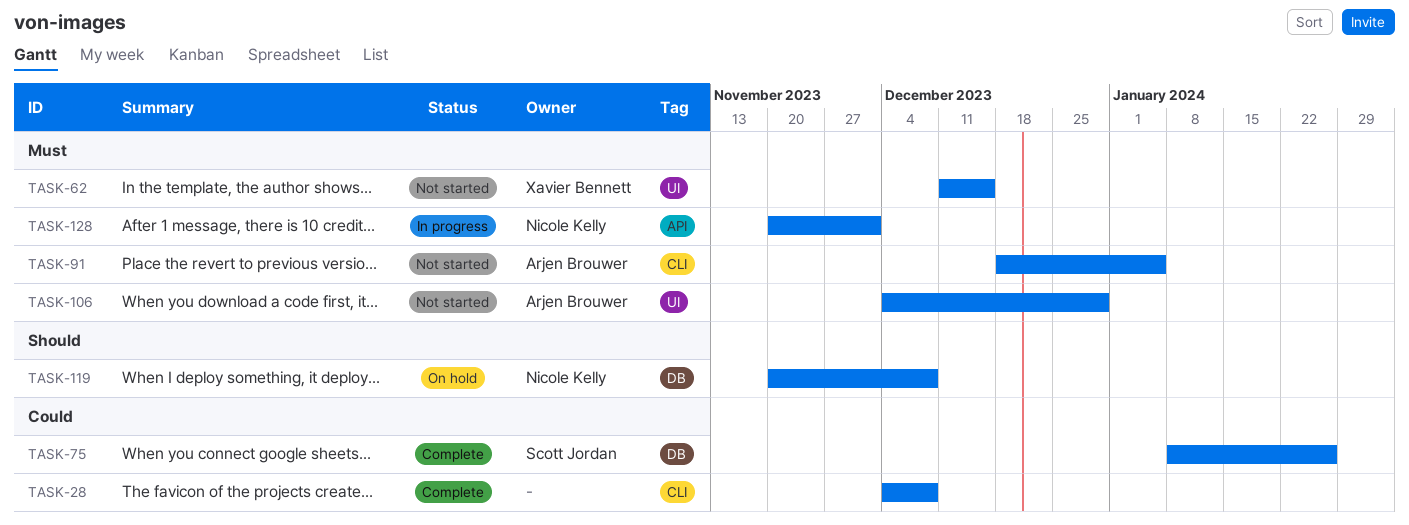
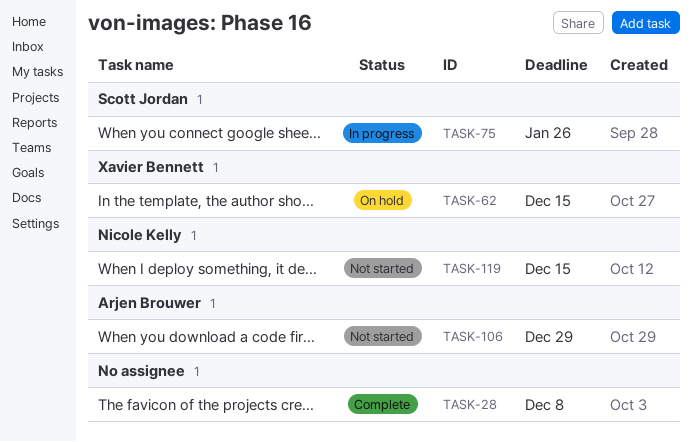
TASK-62, status: Not started -> On hold
TASK-75, status: Complete -> In progress
TASK-91: present -> none
TASK-119, status: On hold -> Not started
TASK-119, due: Dec 8 -> Dec 15
TASK-128: present -> none

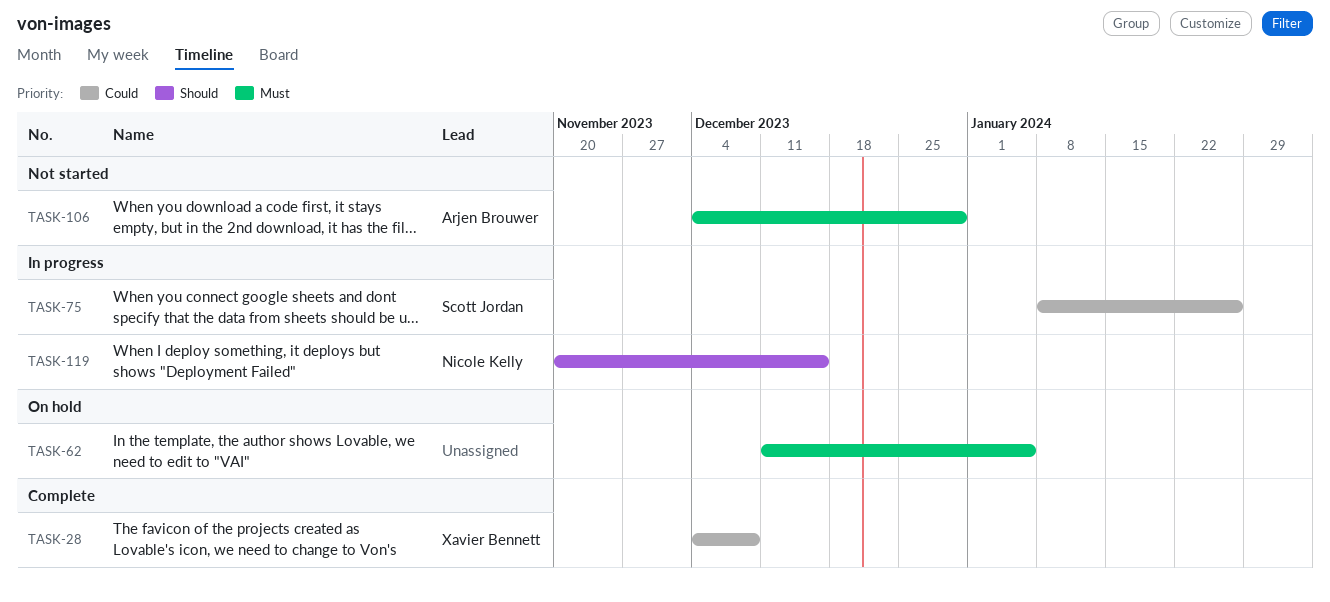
TASK-28, owner: none -> Xavier Bennett
TASK-62, owner: Xavier Bennett -> none
TASK-62, due: Dec 15 -> Jan 5
TASK-119, status: Not started -> In progress

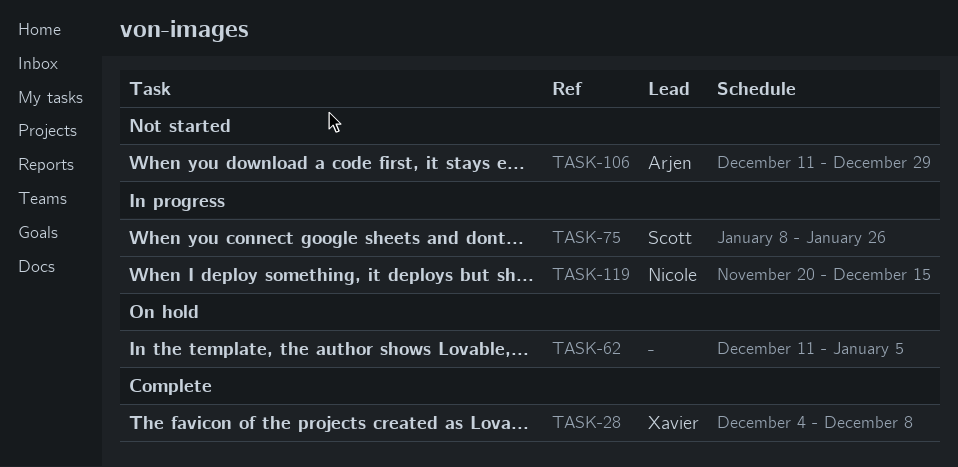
TASK-106, start: Dec 4 -> Dec 11

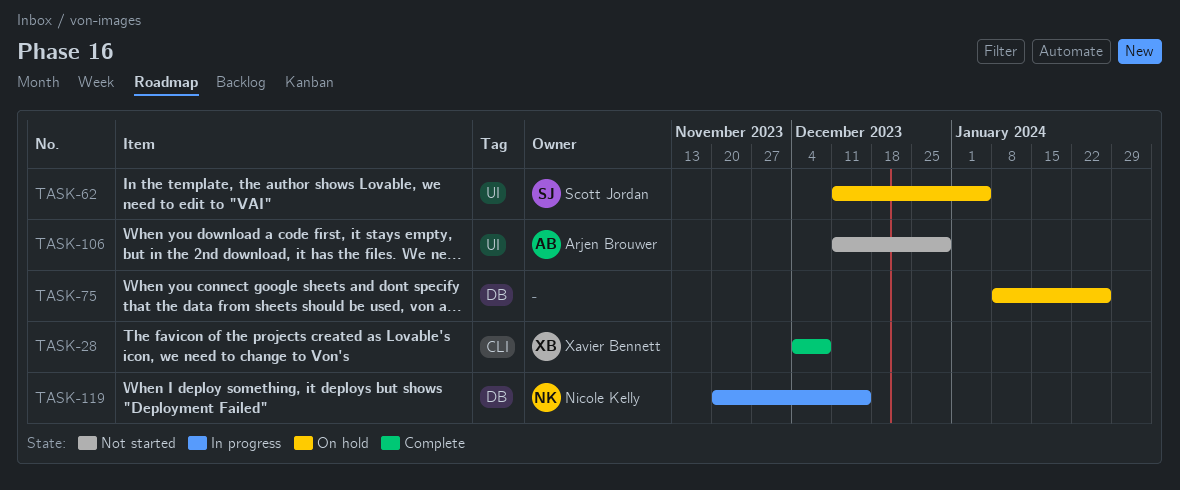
TASK-62, owner: none -> Scott Jordan
TASK-75, status: In progress -> On hold
TASK-75, owner: Scott Jordan -> none

